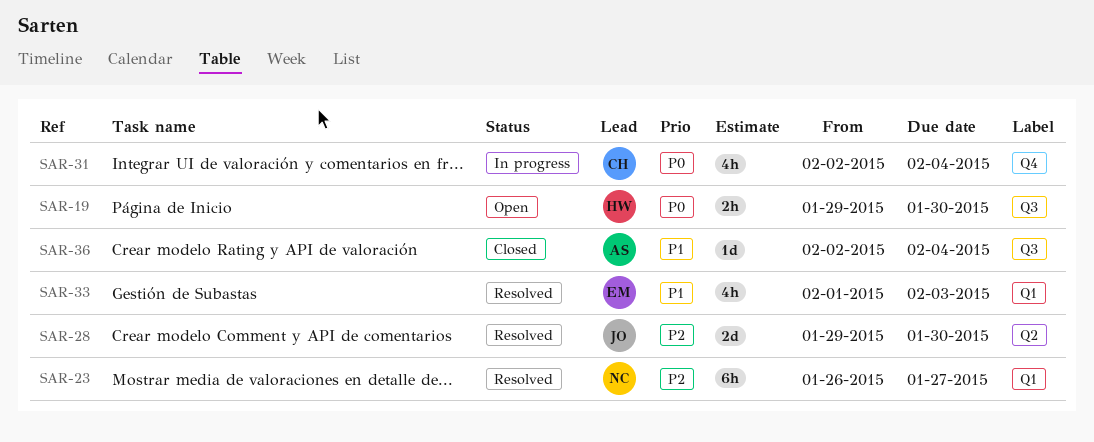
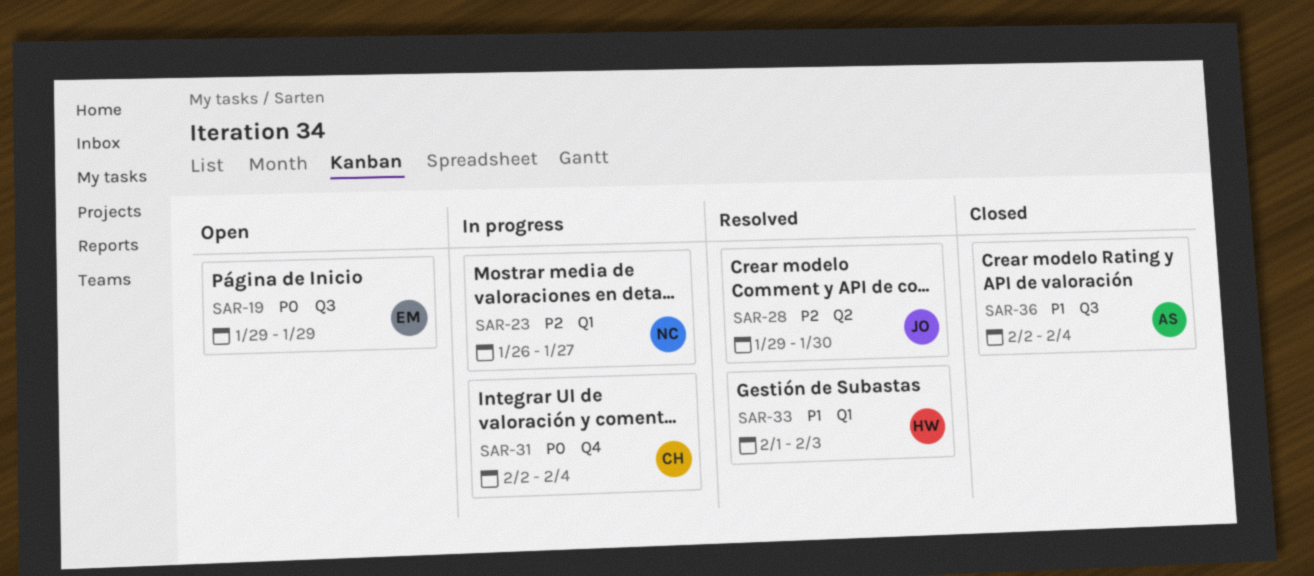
SAR-19, owner: HW -> EM
SAR-19, due: Jan 30 -> Jan 29
SAR-23, status: Resolved -> In progress
SAR-33, owner: EM -> HW

